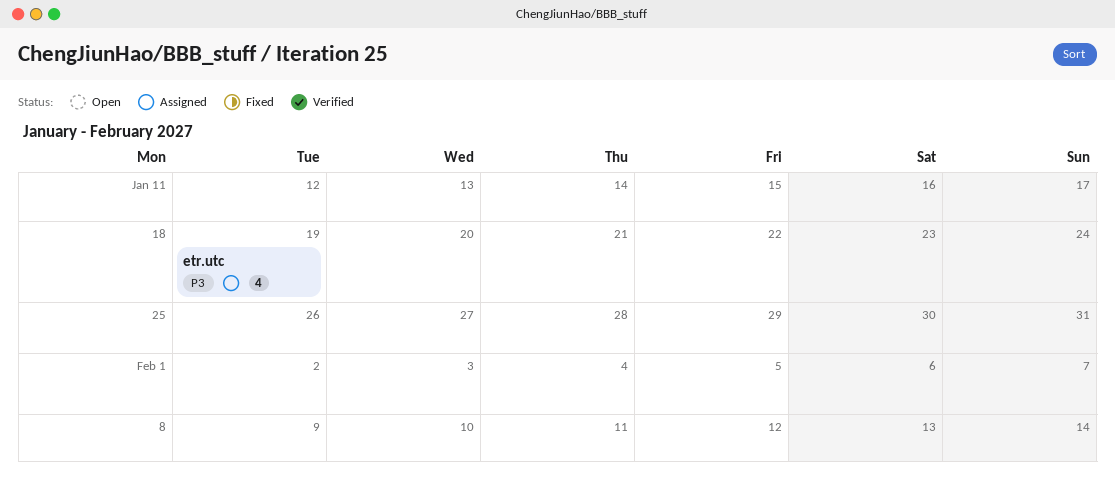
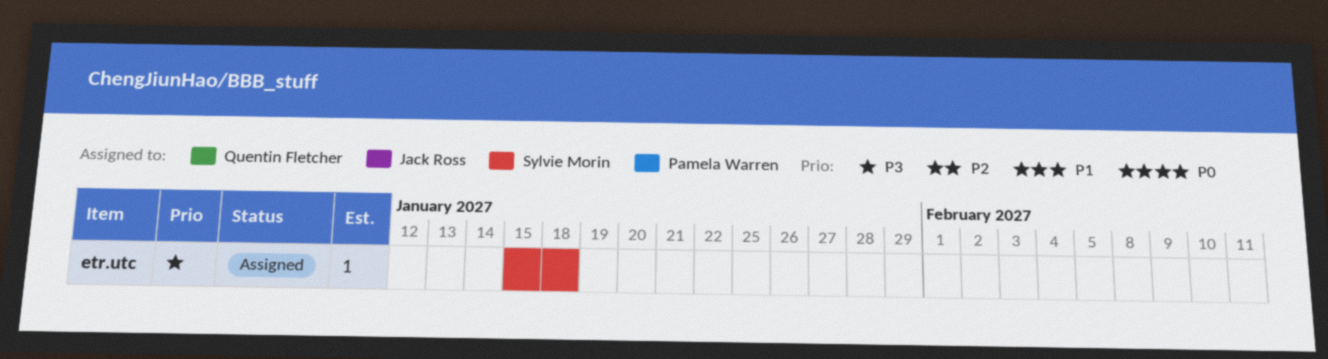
etr.utc, estimate: 4 -> 1
etr.utc, due: Jan 19 -> Jan 18

